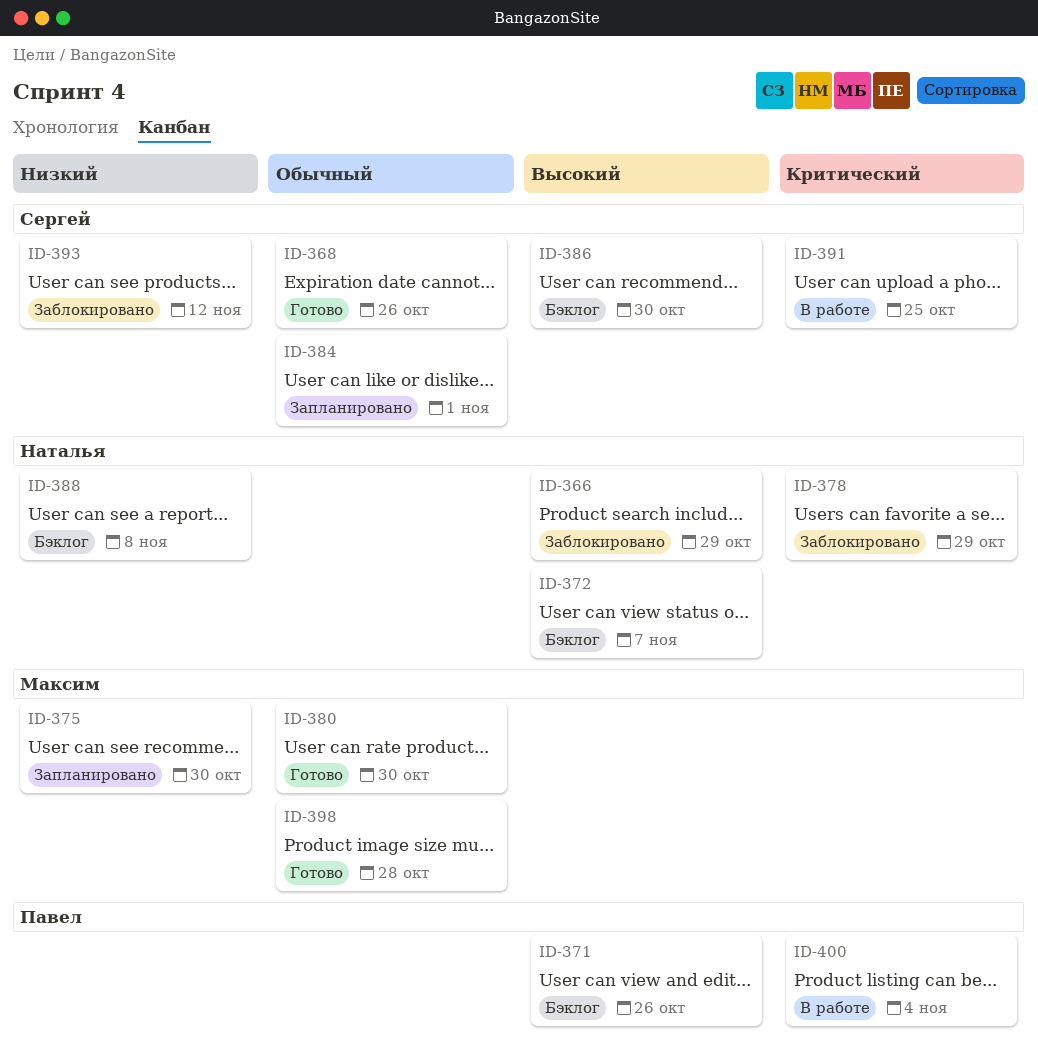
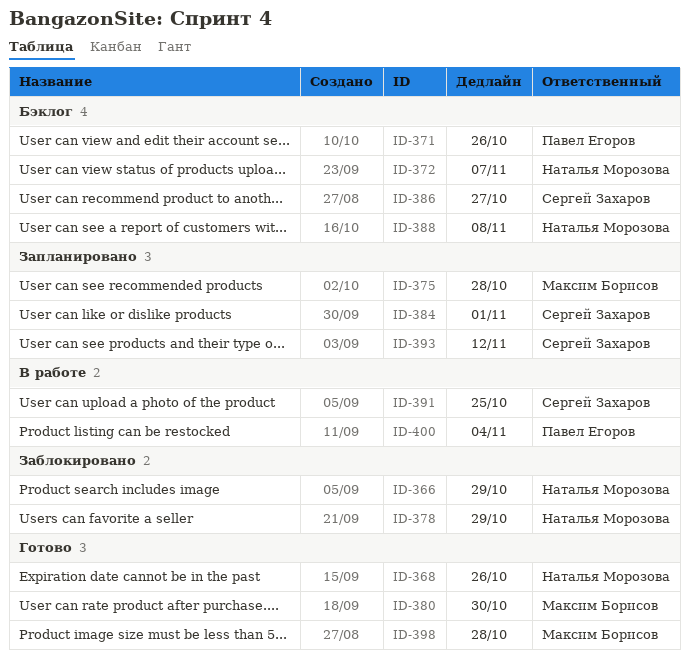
ID-368, owner: Сергей Захаров -> Наталья Морозова
ID-375, due: Oct 30 -> Oct 28
ID-386, due: Oct 30 -> Oct 27
ID-393, status: Заблокировано -> Запланировано

